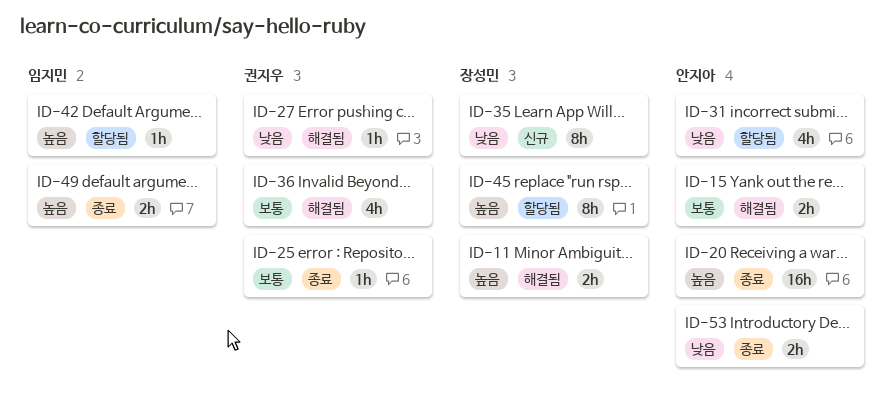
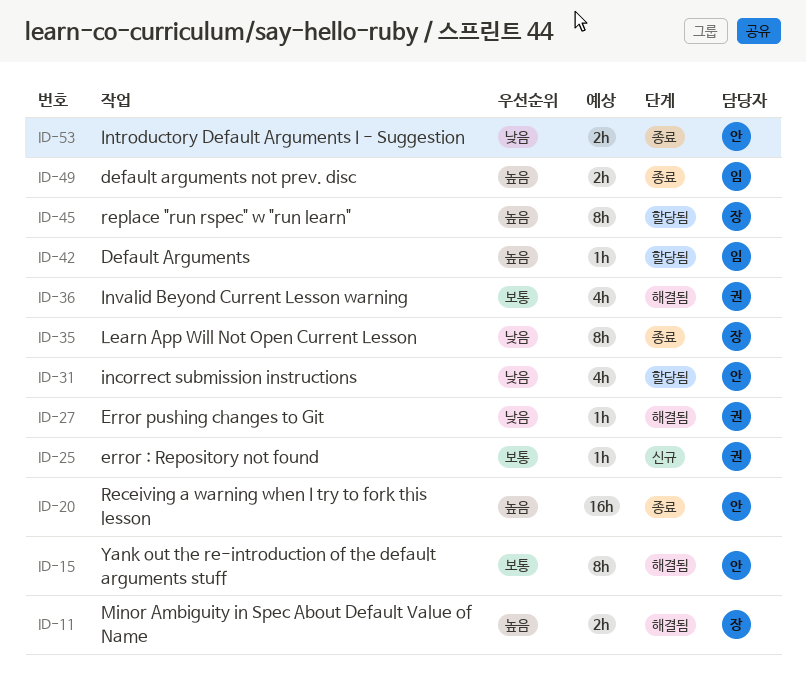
ID-15, estimate: 2h -> 8h
ID-25, status: 종료 -> 신규
ID-35, status: 신규 -> 종료

